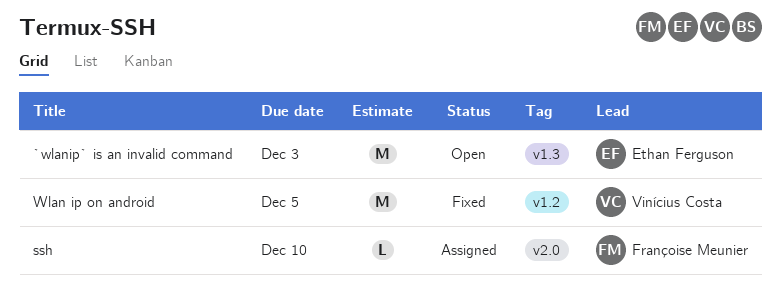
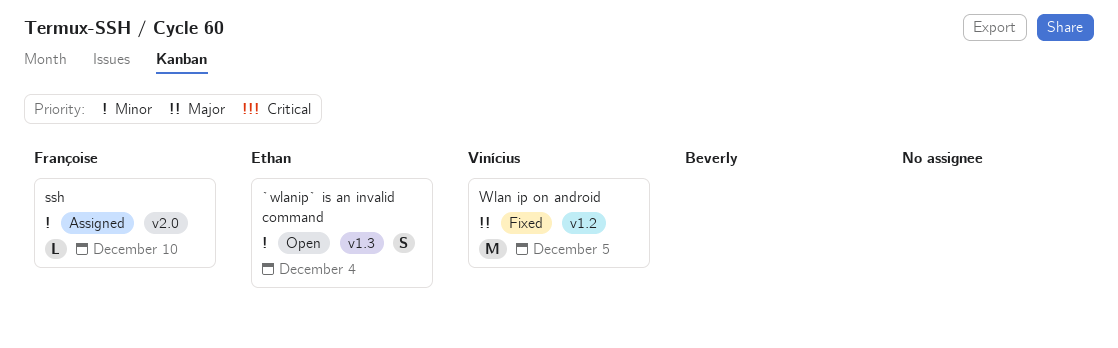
`wlanip` is an invalid command, estimate: M -> S
`wlanip` is an invalid command, due: Dec 3 -> Dec 4

